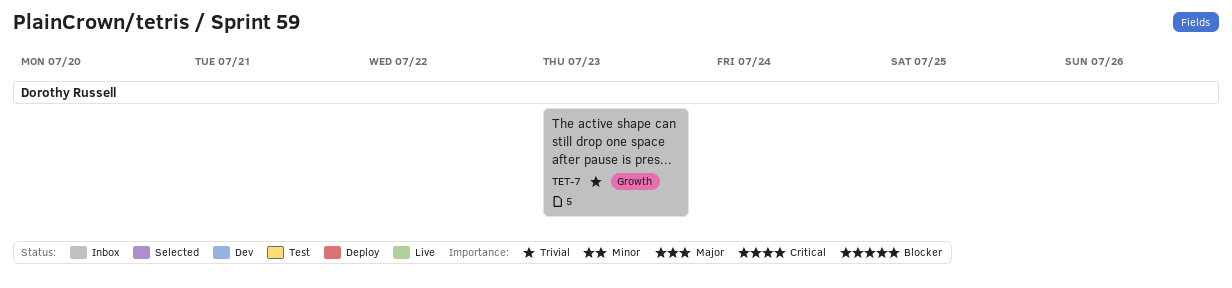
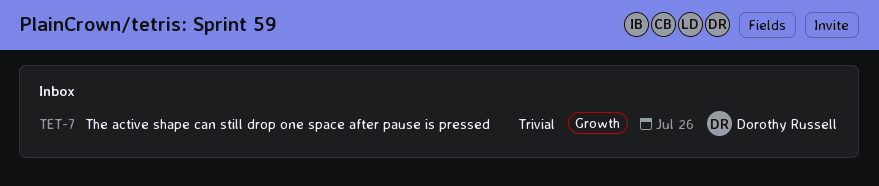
TET-7, due: Jul 23 -> Jul 26

